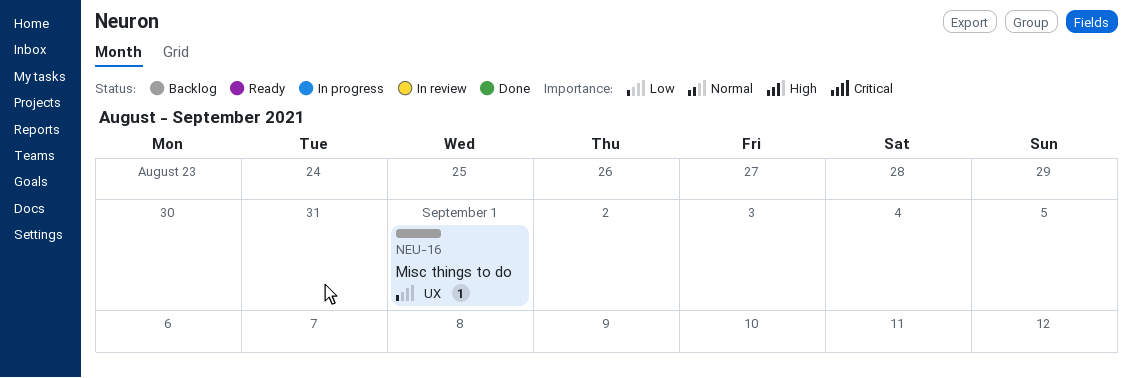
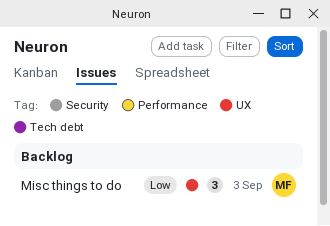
Misc things to do, estimate: 1 -> 3
Misc things to do, due: Sep 1 -> Sep 3

